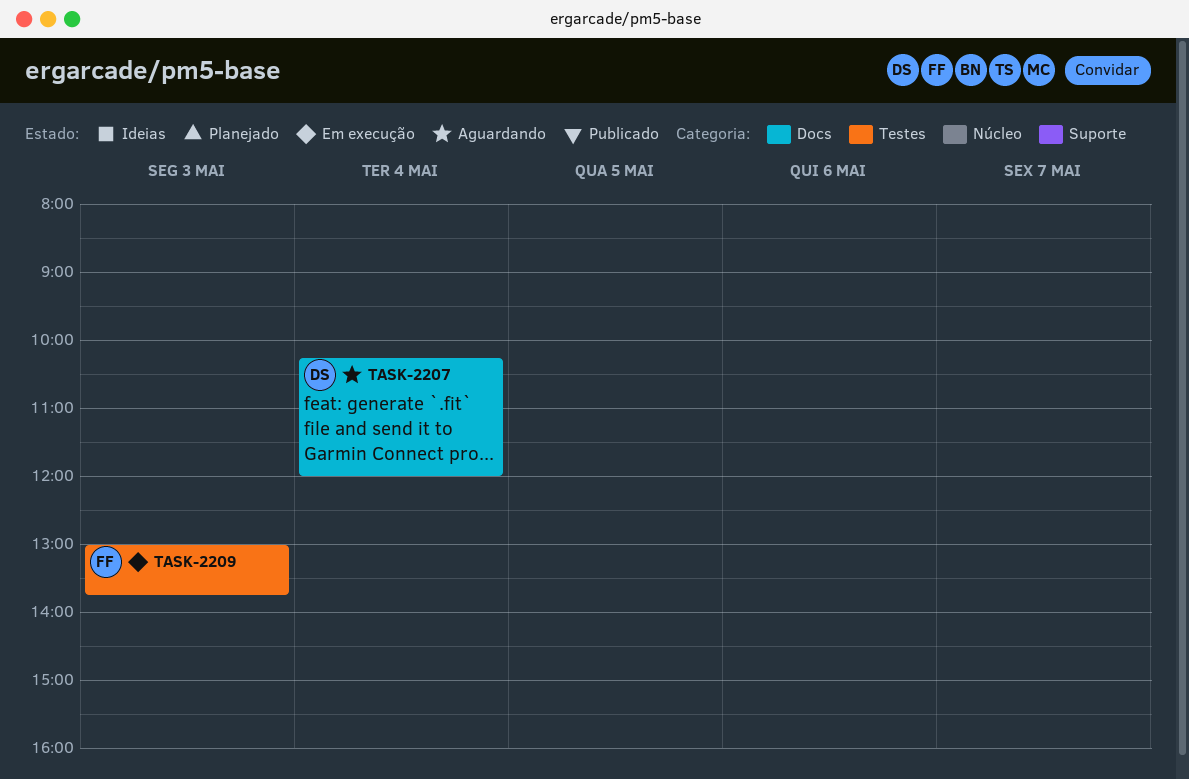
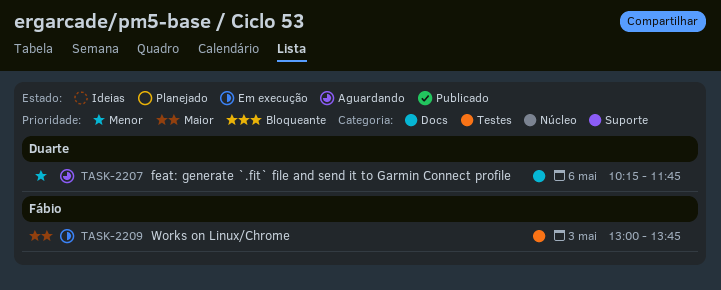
TASK-2207, day: May 4 -> May 6
TASK-2207, ends: 12:00 -> 11:45

